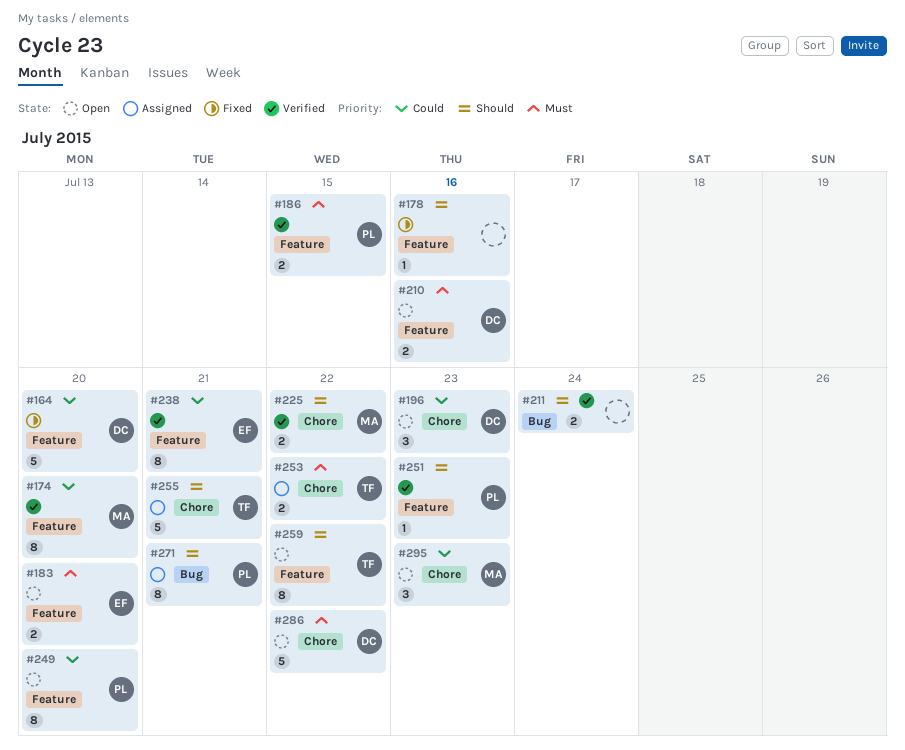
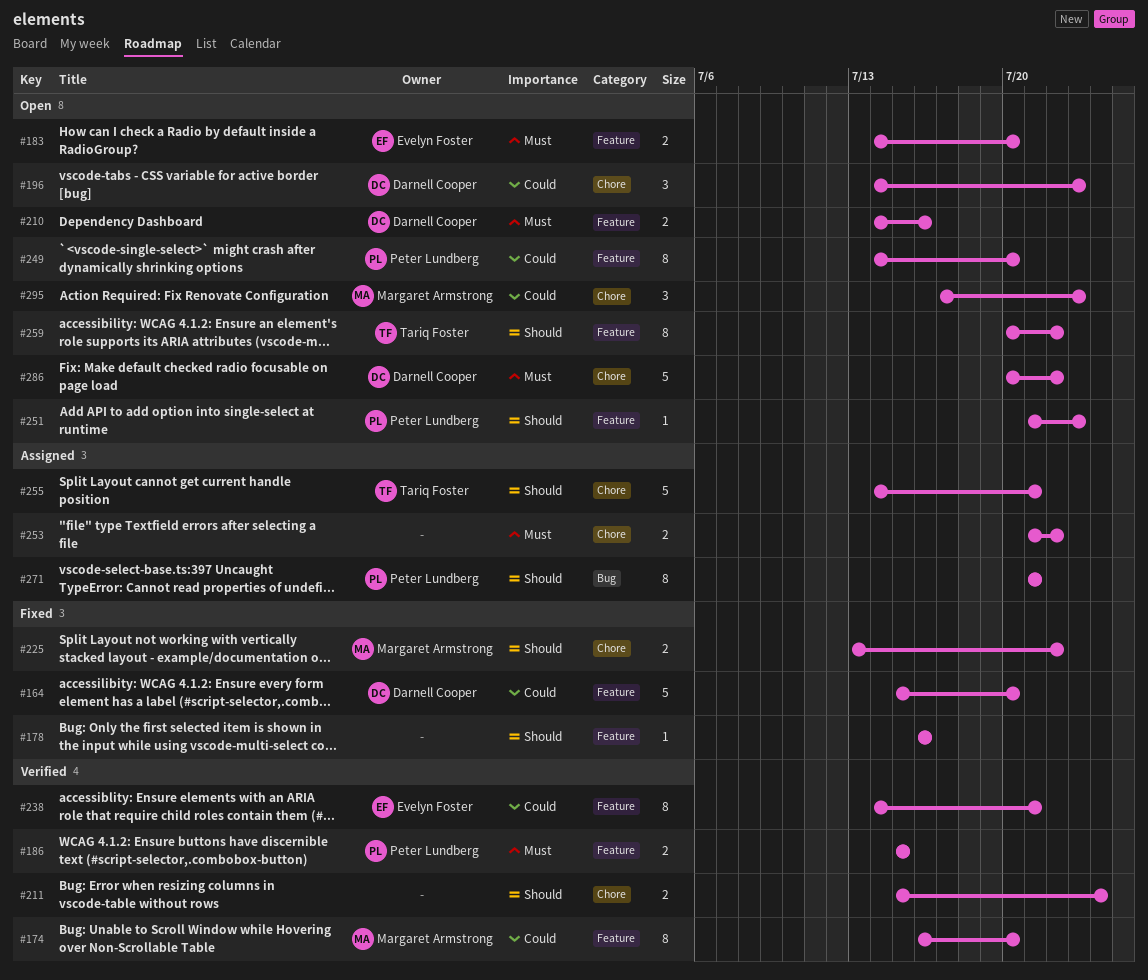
#211, label: Bug -> Chore
#225, status: Verified -> Fixed
#251, status: Verified -> Open
#253, owner: Tariq Foster -> none

